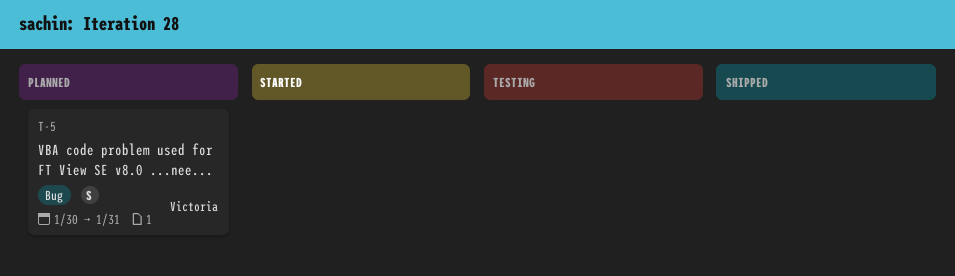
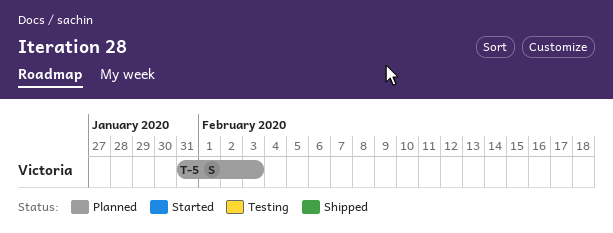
T-5, start: Jan 30 -> Jan 31
T-5, due: Jan 31 -> Feb 3

